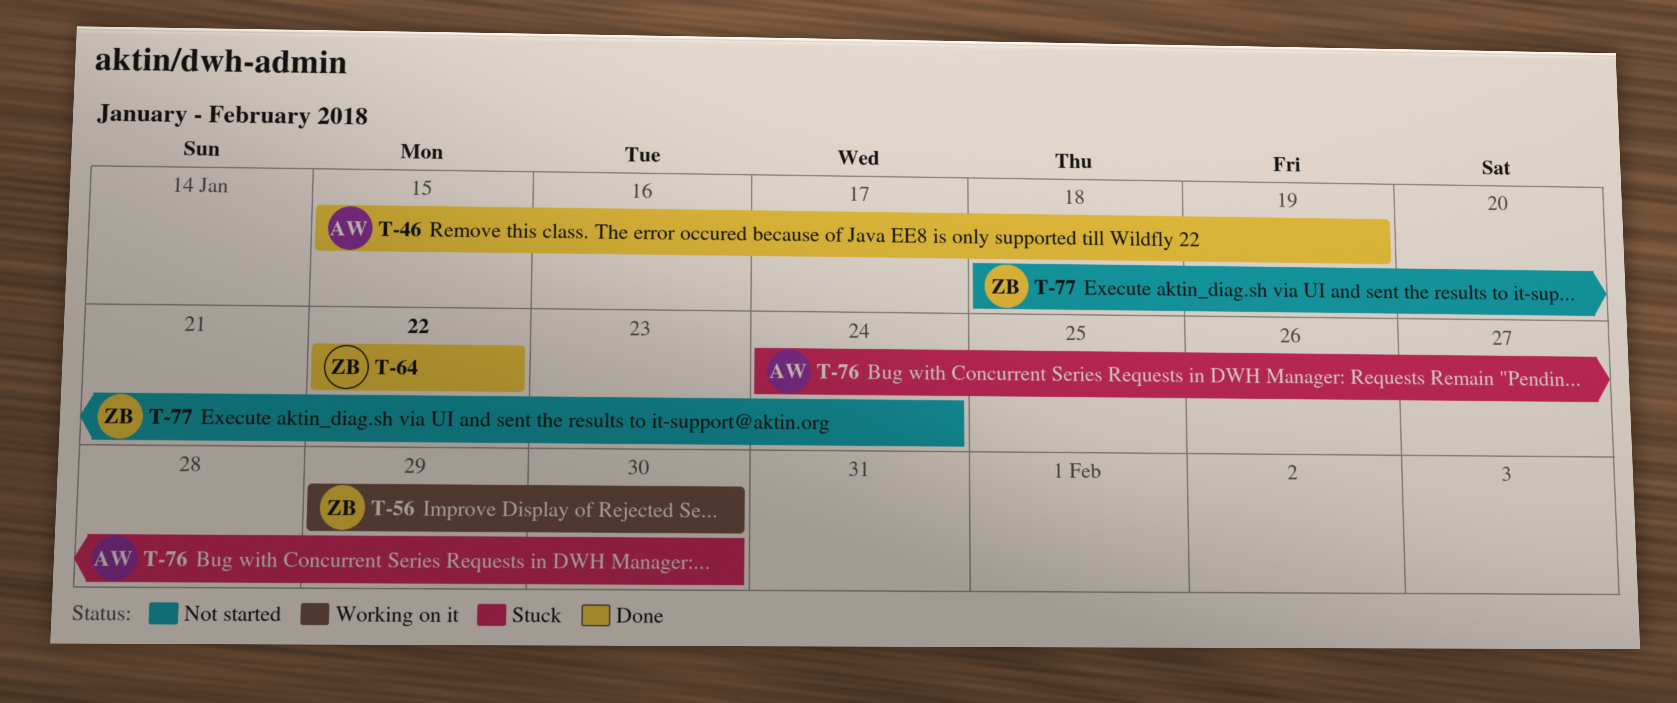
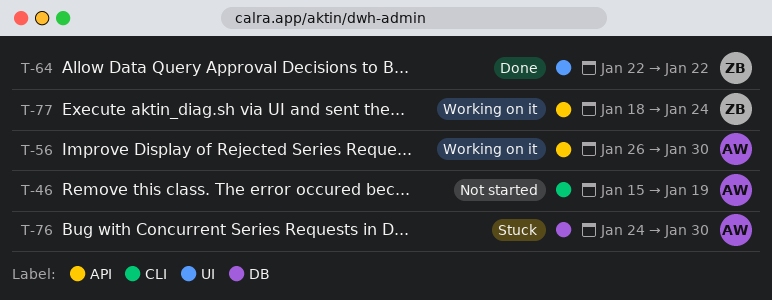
T-46, status: Done -> Not started
T-56, owner: ZB -> AW
T-56, start: Jan 29 -> Jan 26
T-77, status: Not started -> Working on it

